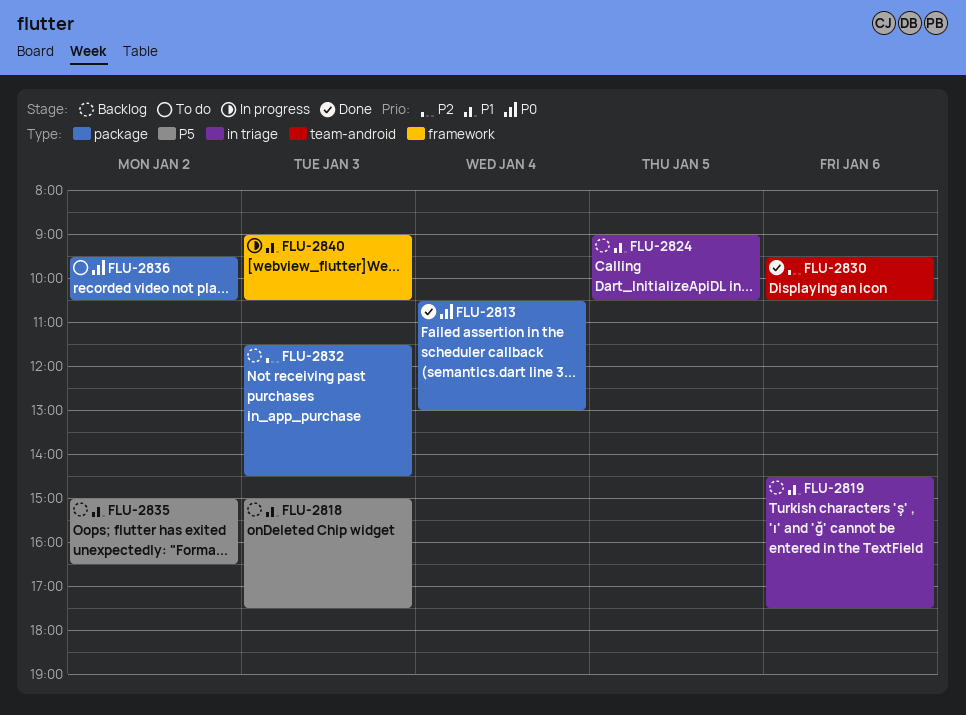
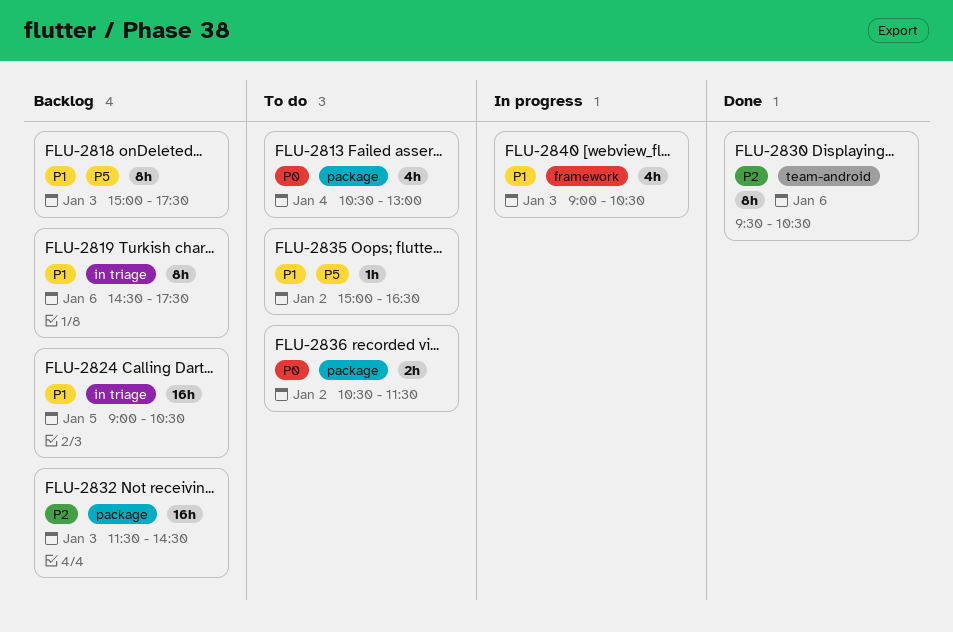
FLU-2813, status: Done -> To do
FLU-2835, status: Backlog -> To do
FLU-2836, begins: 09:30 -> 10:30
FLU-2836, ends: 10:30 -> 11:30

